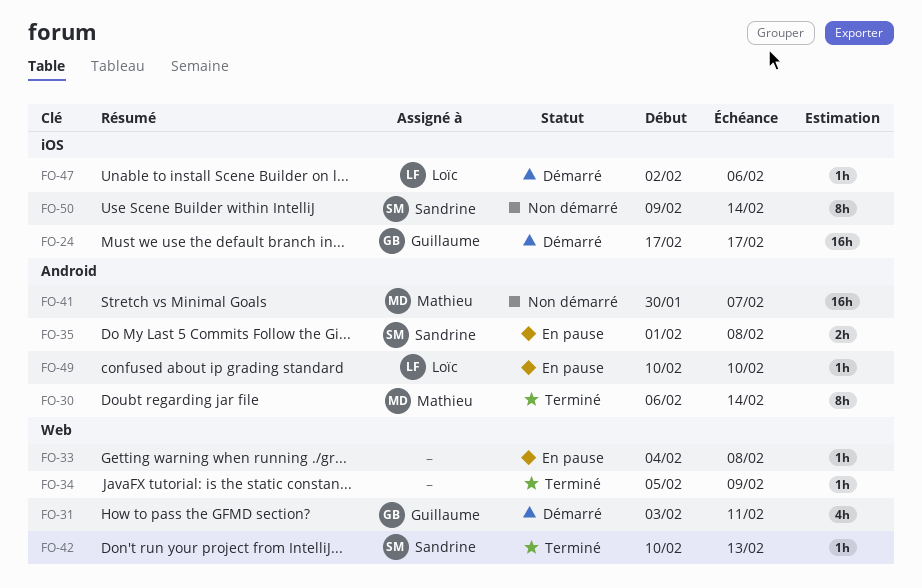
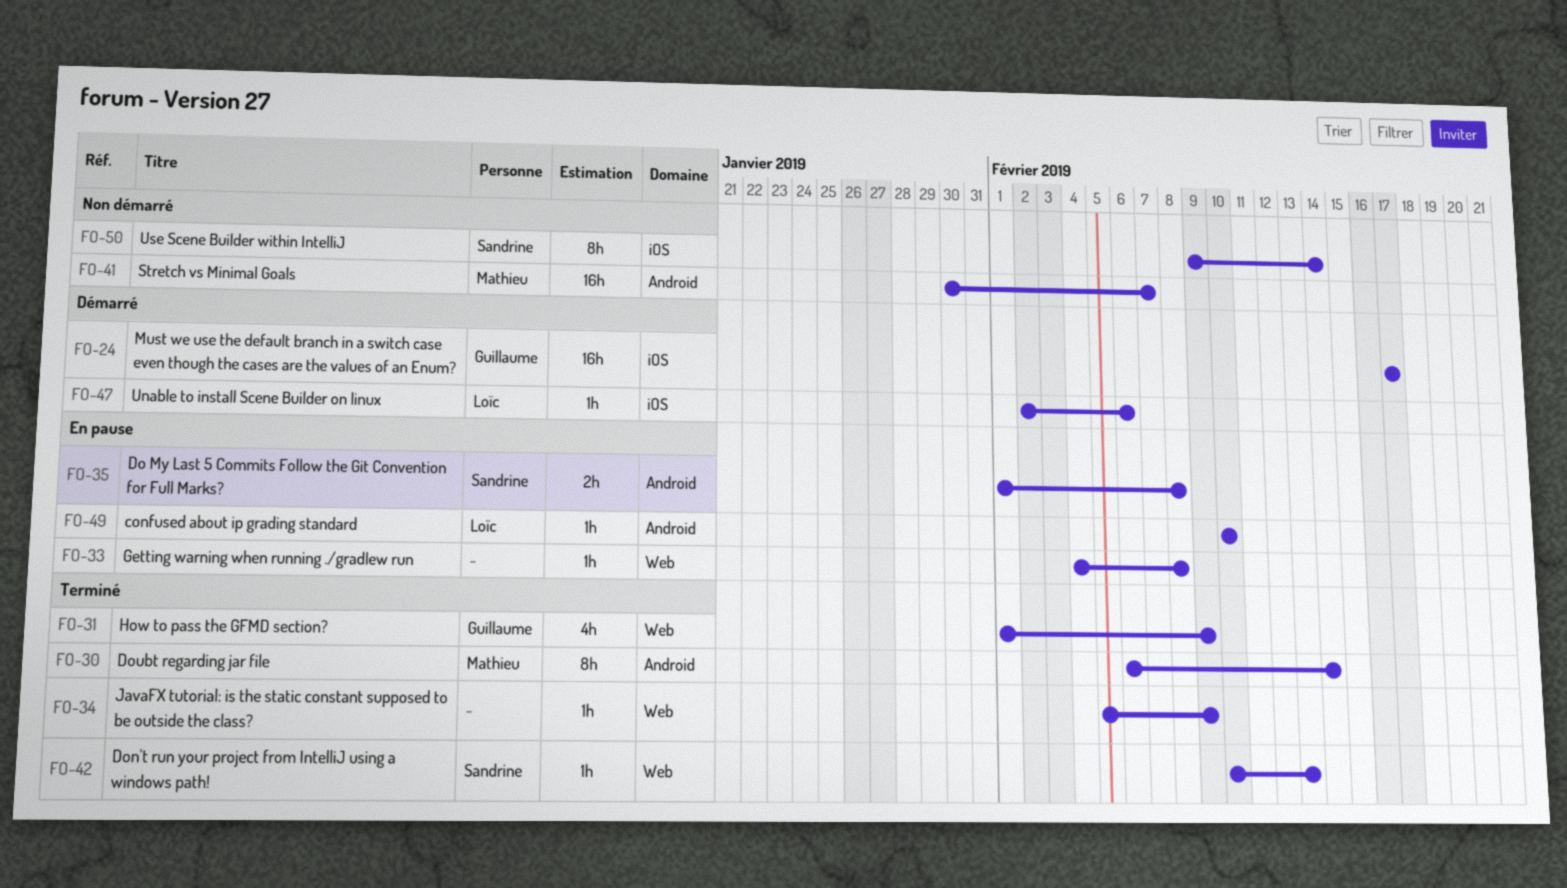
FO-31, status: Démarré -> Terminé
FO-31, start: Feb 3 -> Feb 1
FO-31, due: Feb 11 -> Feb 9

